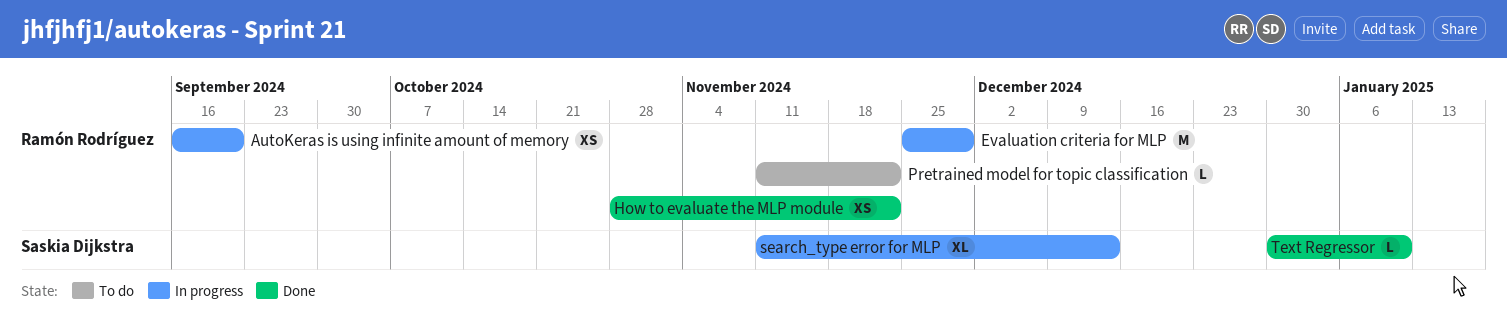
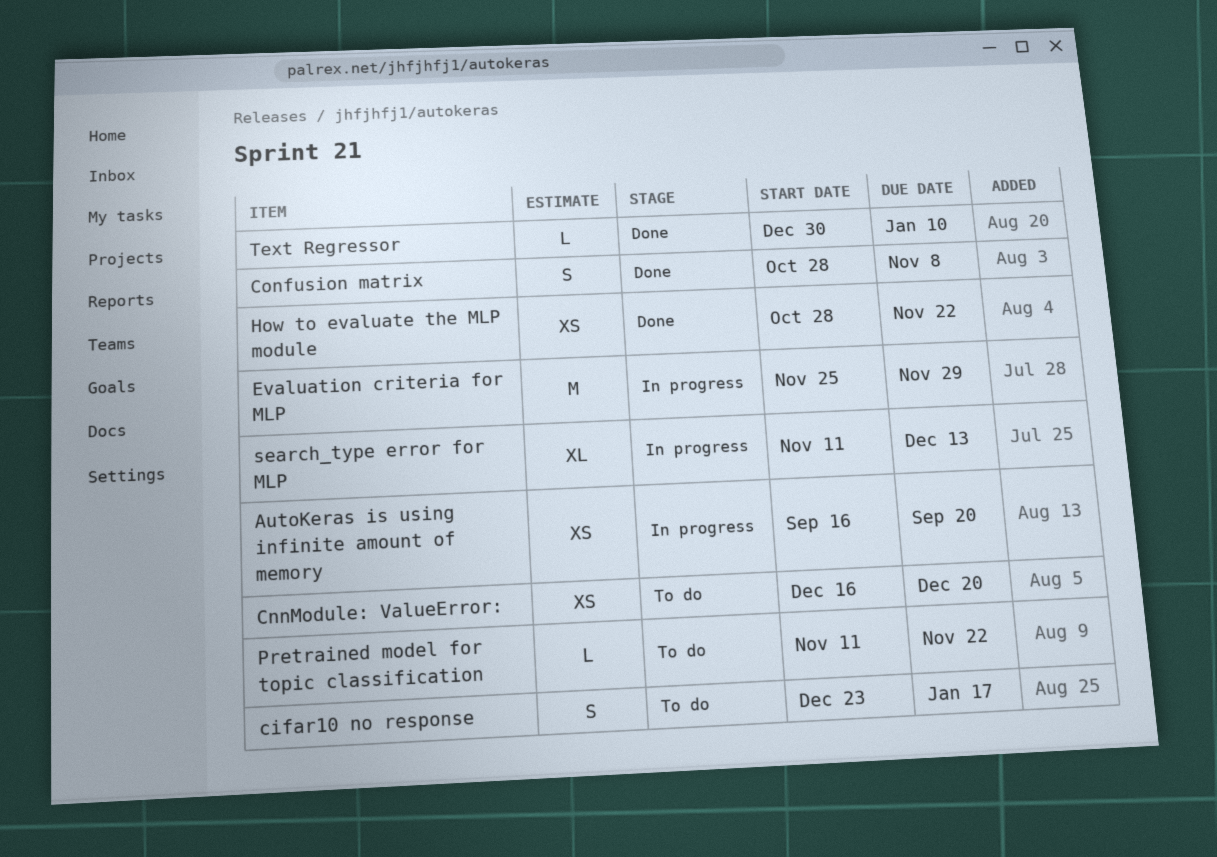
cifar10 no response: none -> present
CnnModule: ValueError:: none -> present
Confusion matrix: none -> present

